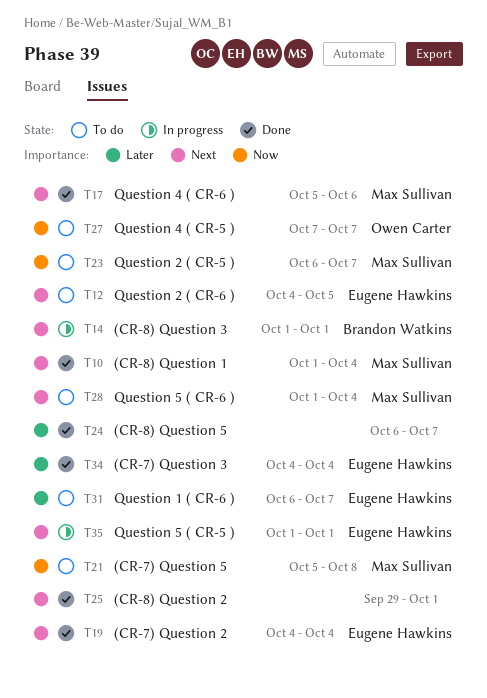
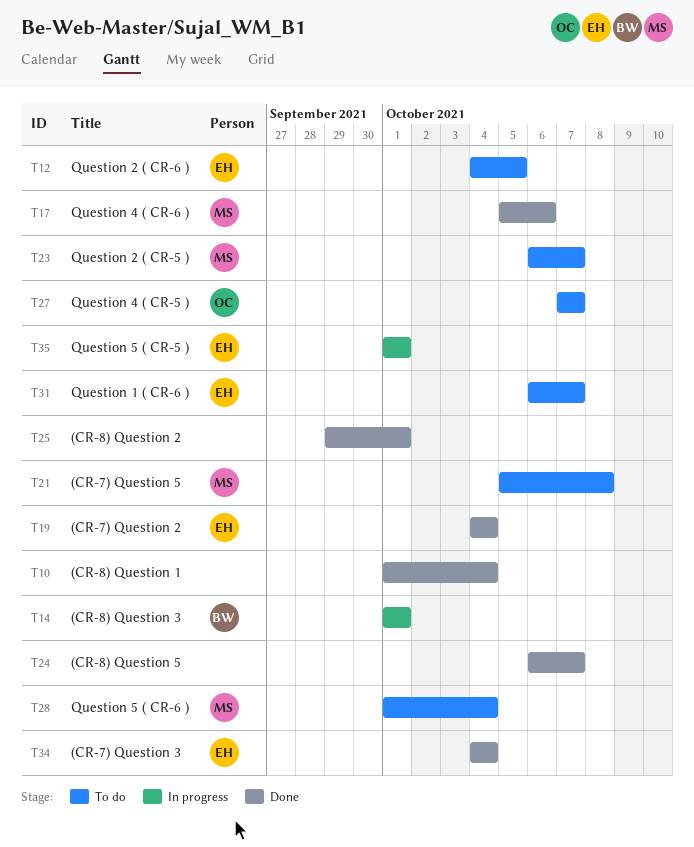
T10, owner: Max Sullivan -> none

